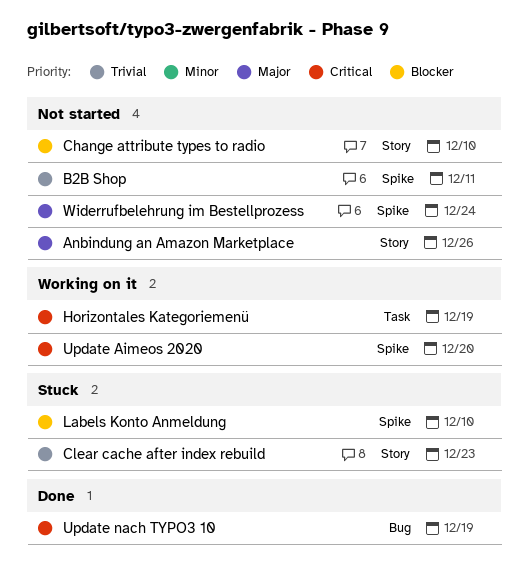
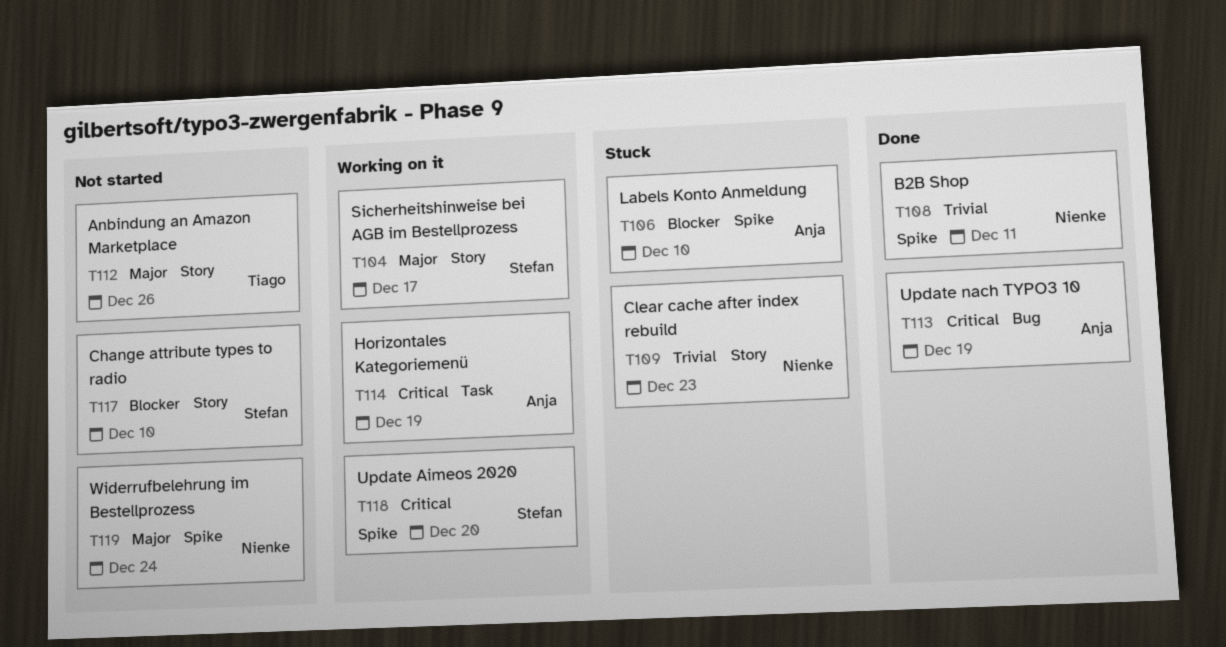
B2B Shop, status: Not started -> Done
Sicherheitshinweise bei AGB im Bestellprozess: none -> present

